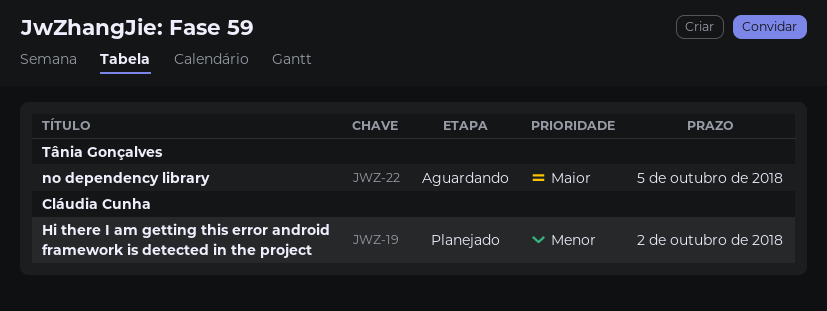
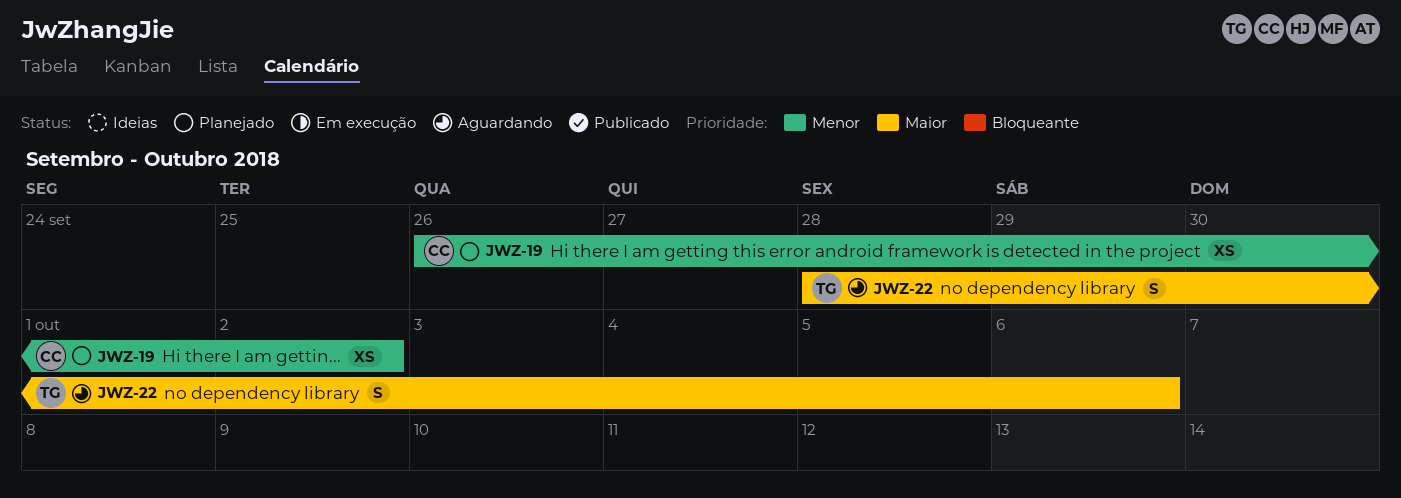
JWZ-22, due: Oct 5 -> Oct 6

